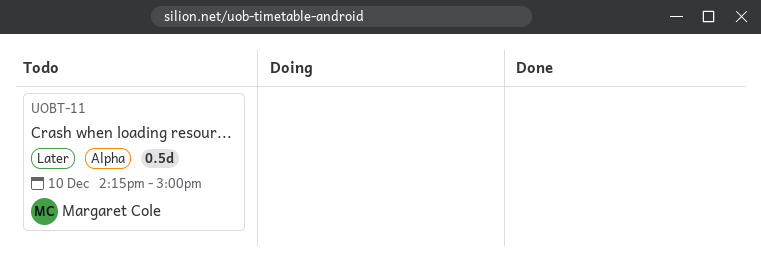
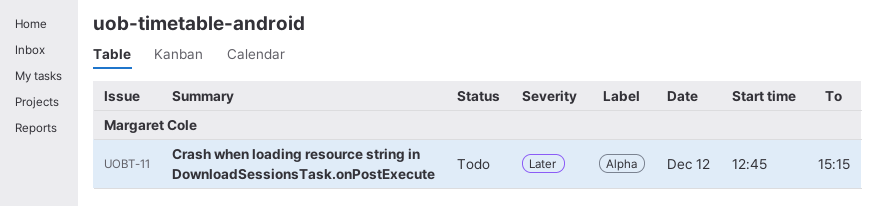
UOBT-11, day: Dec 10 -> Dec 12
UOBT-11, begins: 14:15 -> 12:45
UOBT-11, ends: 15:00 -> 15:15

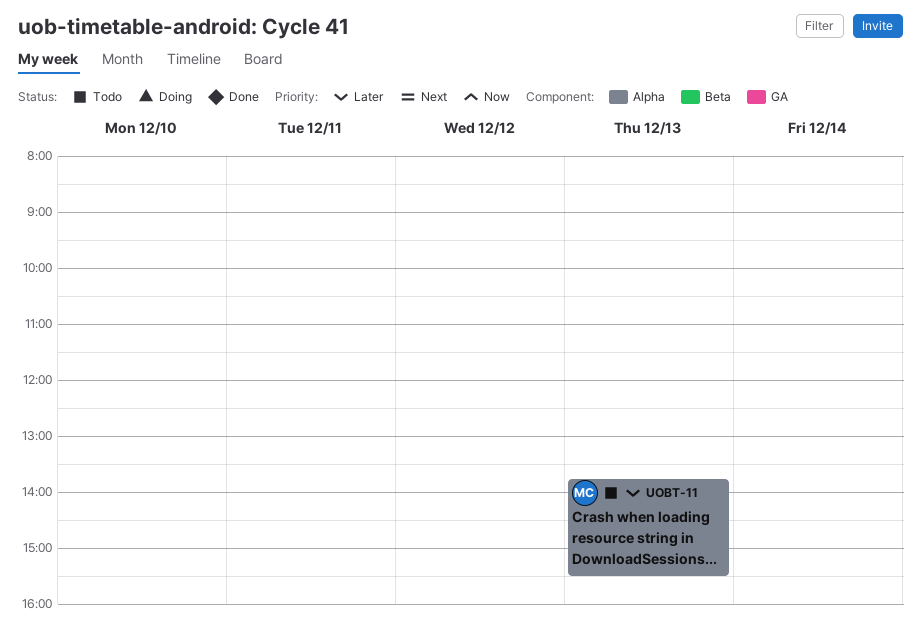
UOBT-11, day: Dec 12 -> Dec 13
UOBT-11, begins: 12:45 -> 13:45
UOBT-11, ends: 15:15 -> 15:30

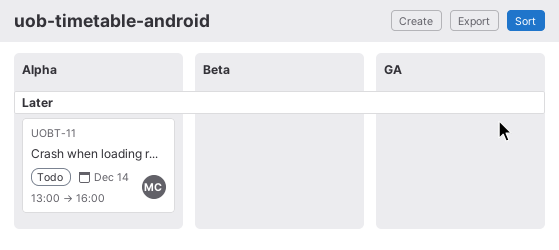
UOBT-11, day: Dec 13 -> Dec 14
UOBT-11, begins: 13:45 -> 13:00
UOBT-11, ends: 15:30 -> 16:00

